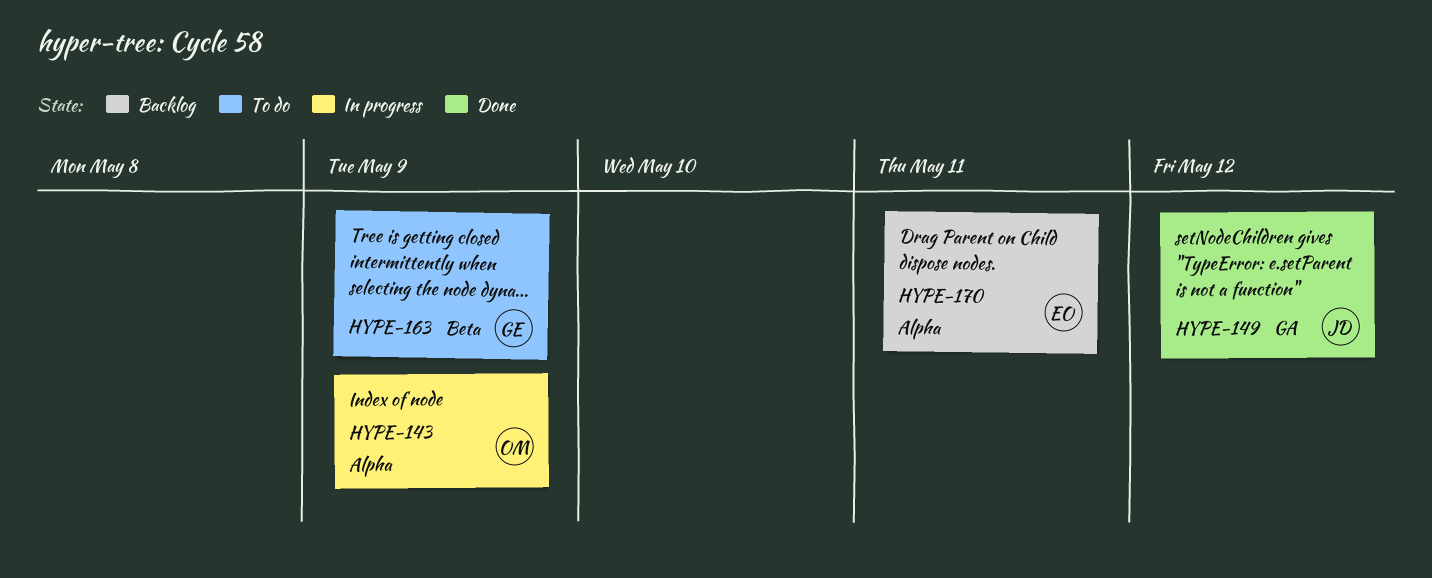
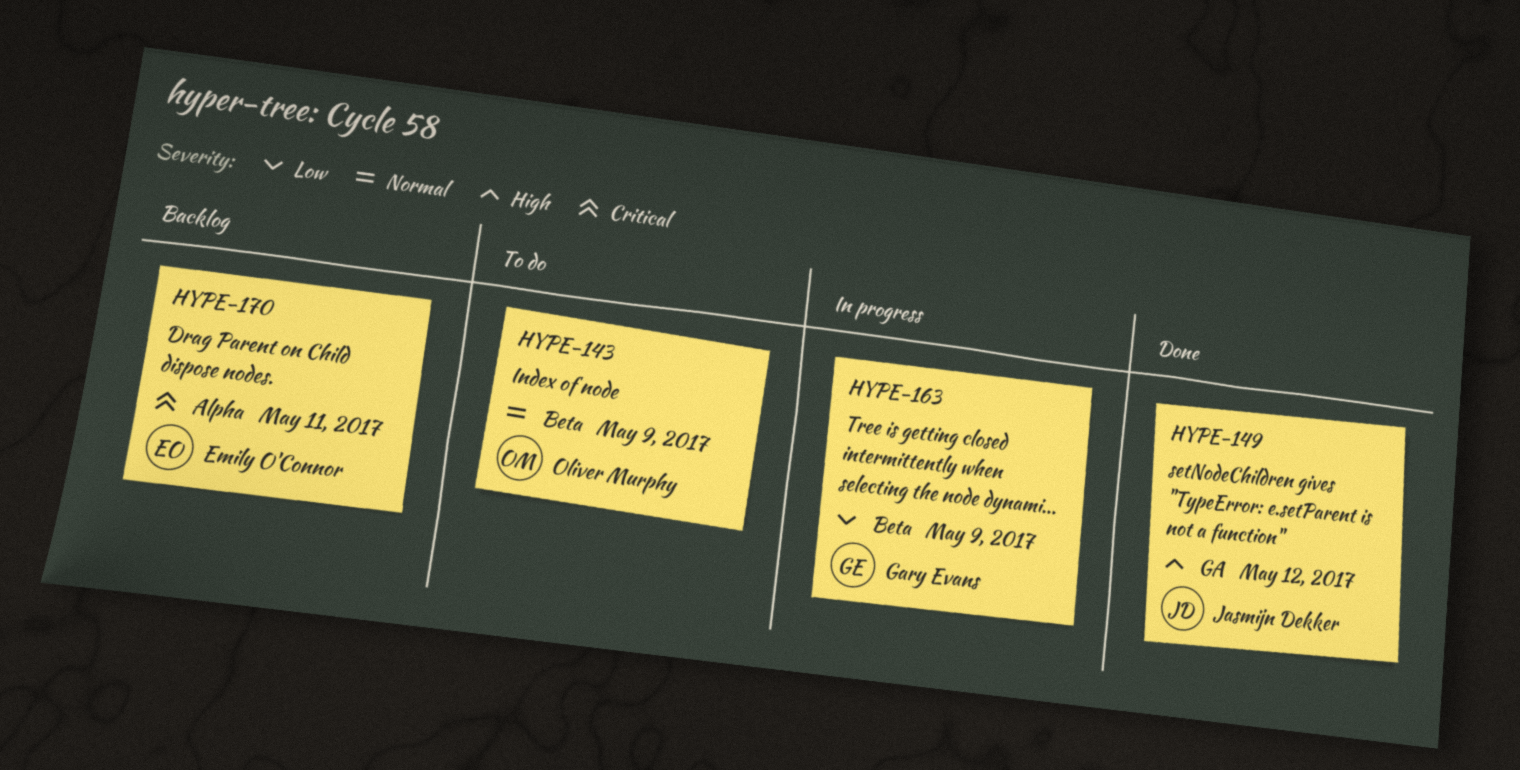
HYPE-143, status: In progress -> To do
HYPE-143, label: Alpha -> Beta
HYPE-163, status: To do -> In progress

